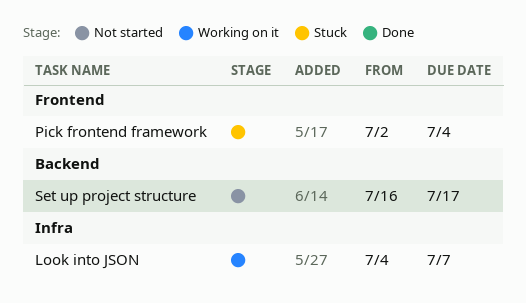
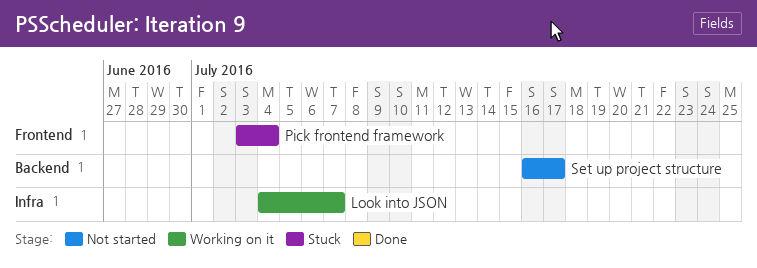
Pick frontend framework, start: Jul 2 -> Jul 3

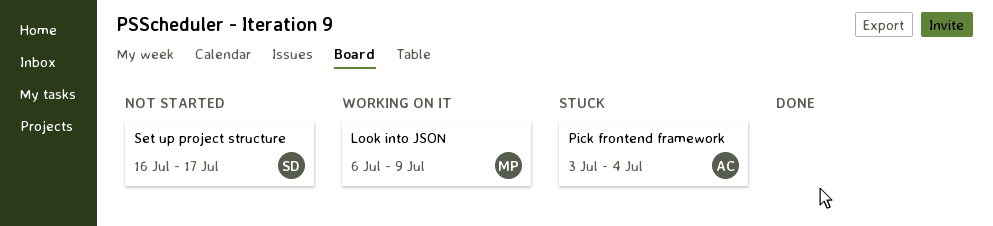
Look into JSON, start: Jul 4 -> Jul 6
Look into JSON, due: Jul 7 -> Jul 9

